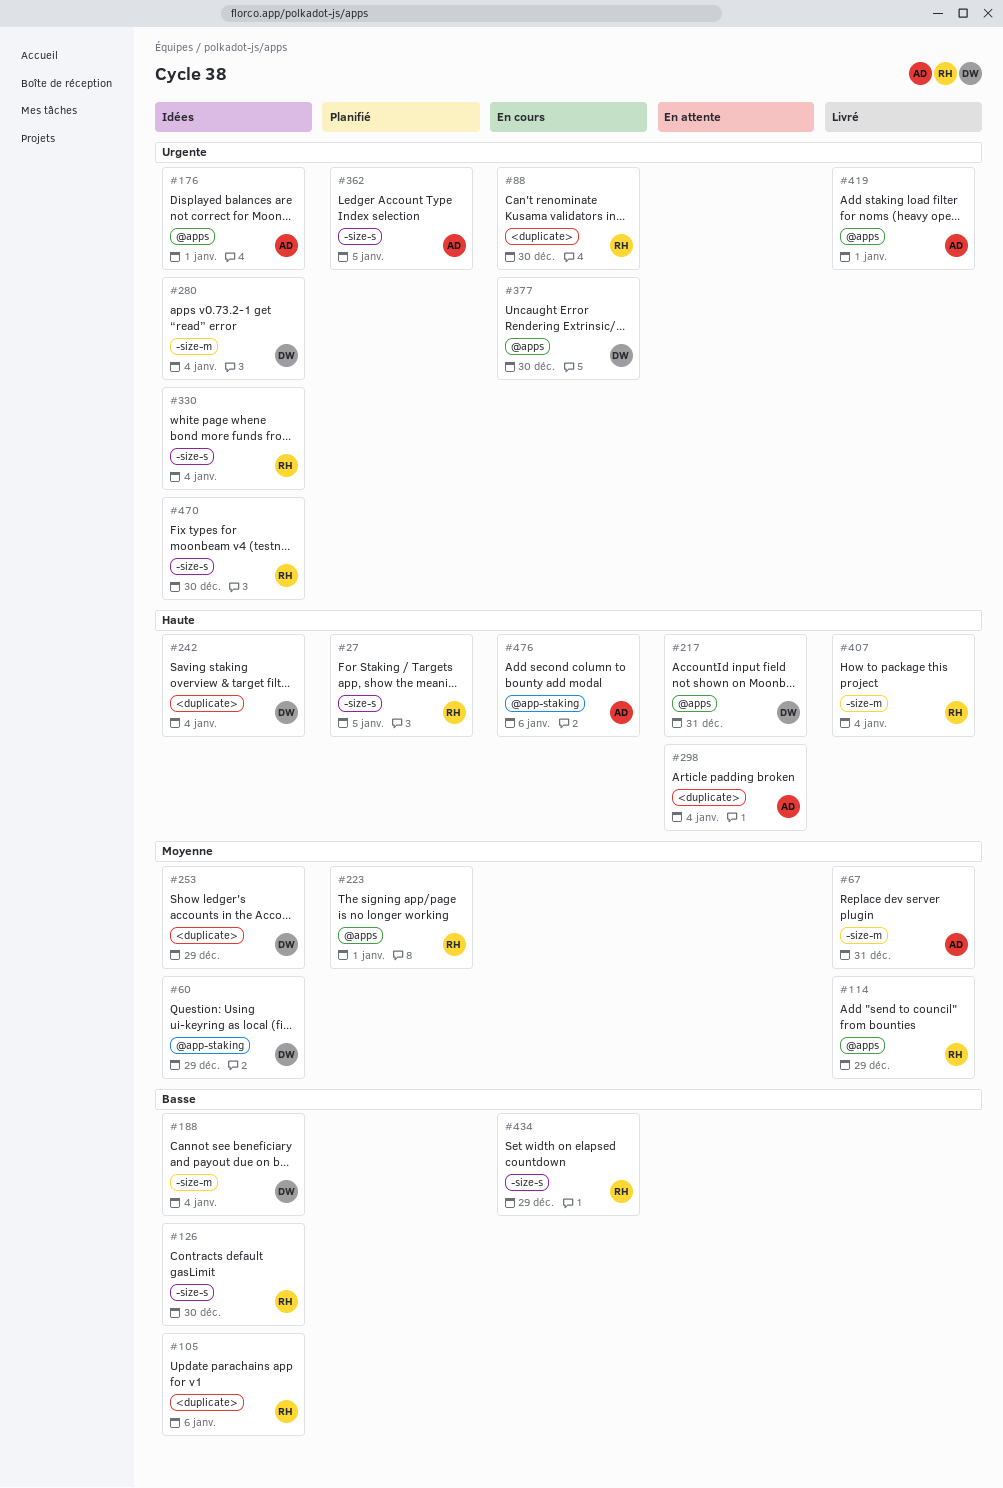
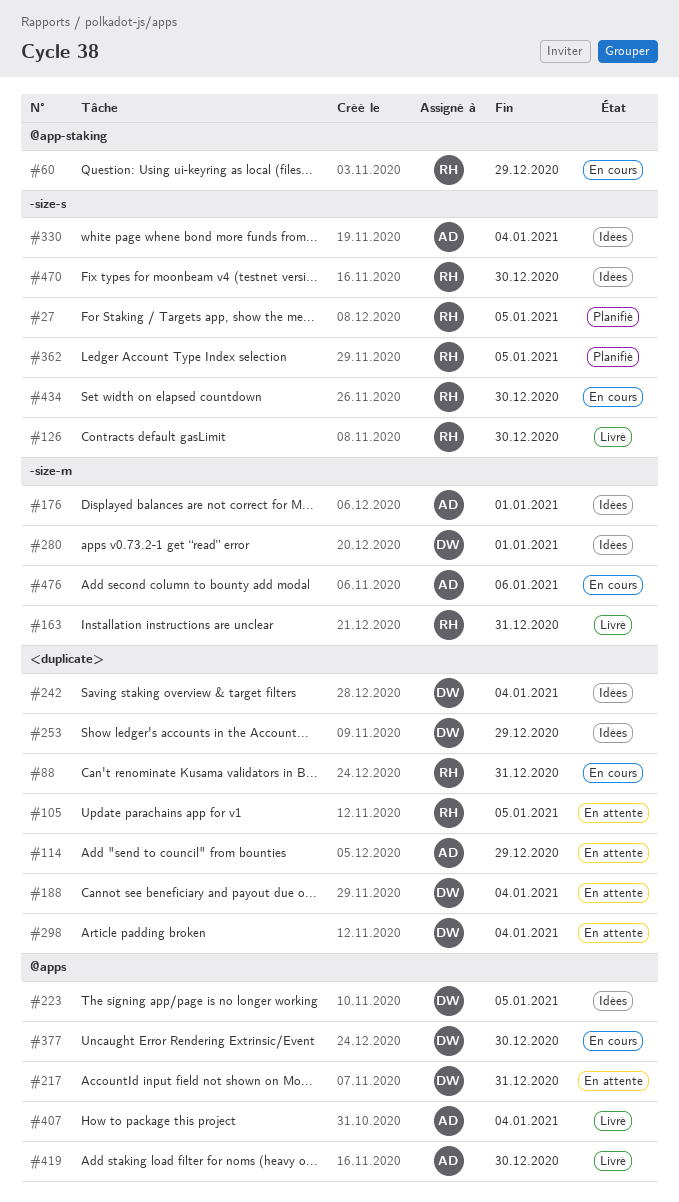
#60, status: Idées -> En cours
#60, owner: DW -> RH
#67: present -> none
#88, due: Dec 30 -> Dec 31
#105, status: Idées -> En attente
#105, due: Jan 6 -> Jan 5
#114, status: Livré -> En attente
#114, owner: RH -> AD
#114, label: @apps -> <duplicate>
#126, status: Idées -> Livré
#163: none -> present
#176, label: @apps -> -size-m
#188, status: Idées -> En attente
#188, label: -size-m -> <duplicate>
#223, status: Planifié -> Idées
#223, owner: RH -> DW
#223, due: Jan 1 -> Jan 5
#280, due: Jan 4 -> Jan 1
#298, owner: AD -> DW
#330, owner: RH -> AD
#362, owner: AD -> RH
#407, owner: RH -> AD
#407, label: -size-m -> @apps
#419, due: Jan 1 -> Dec 30
#434, due: Dec 29 -> Dec 30
#476, label: @app-staking -> -size-m

